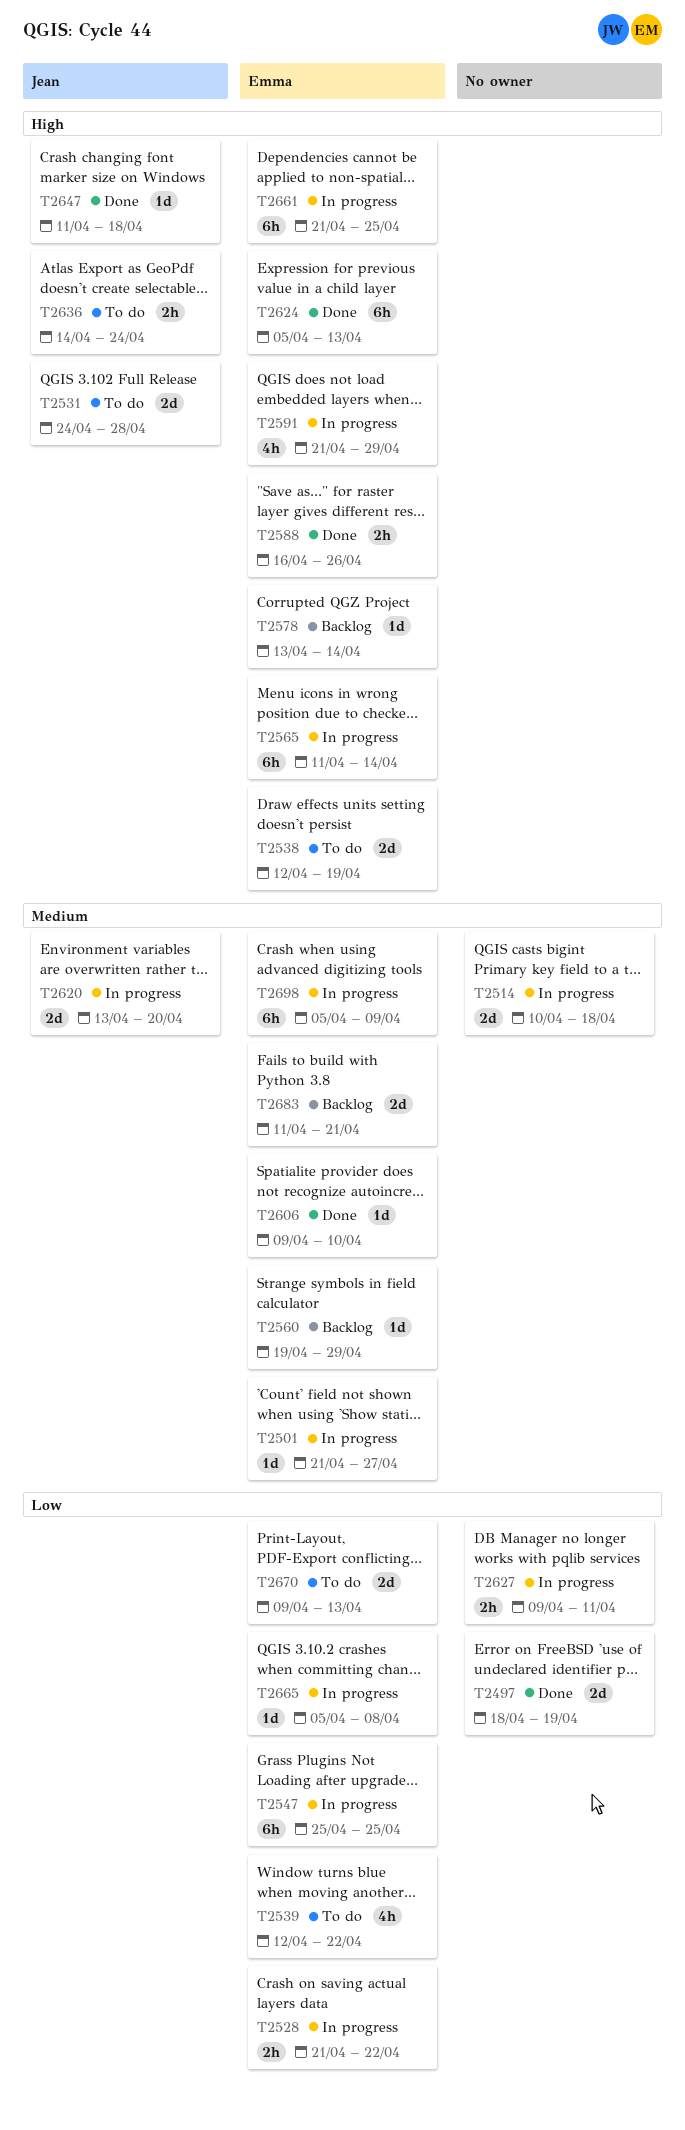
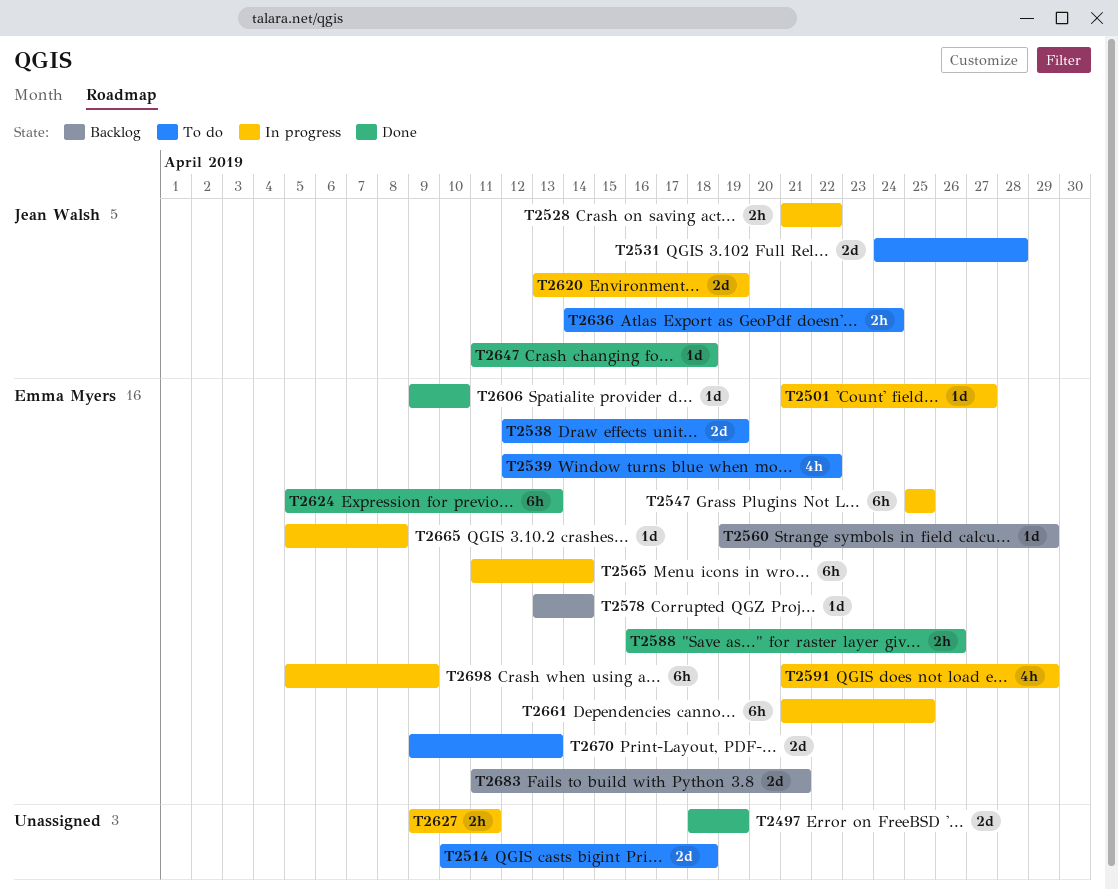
T2514, status: In progress -> To do
T2528, owner: Emma Myers -> Jean Walsh
T2620, due: Apr 20 -> Apr 19

